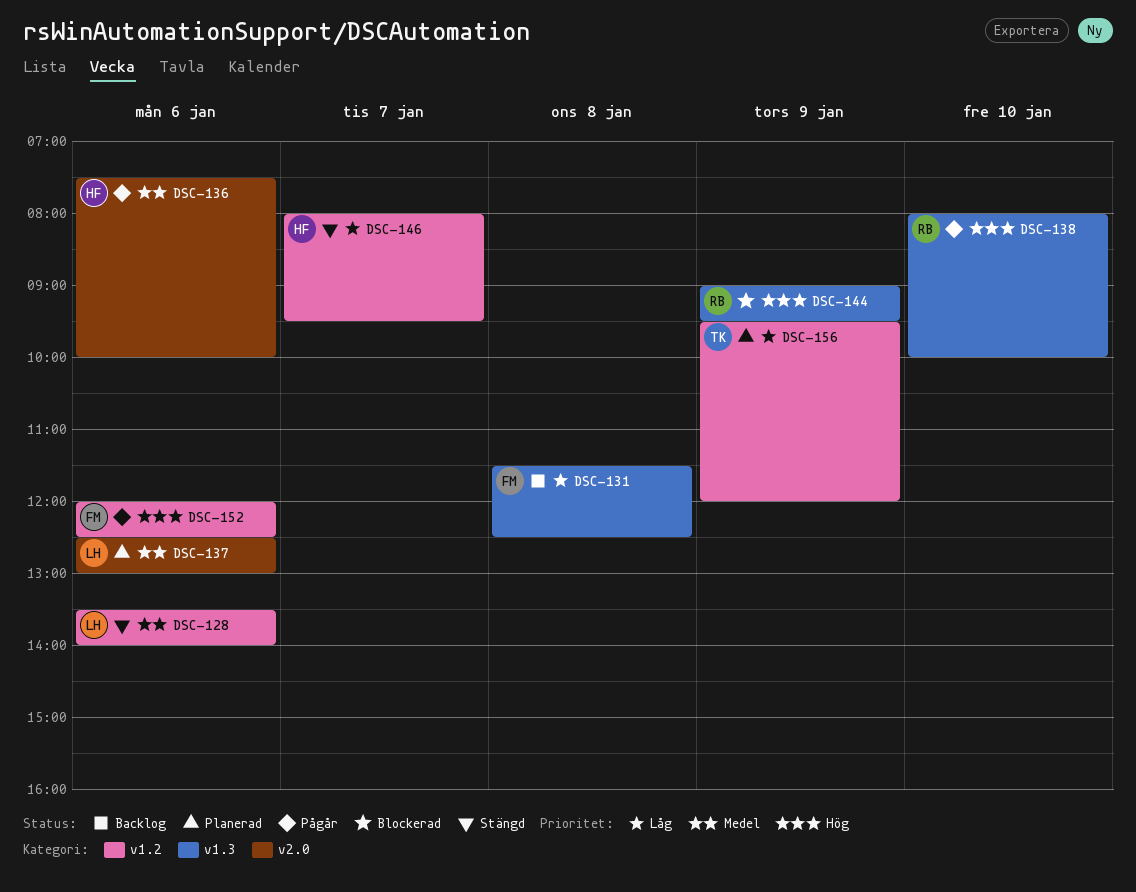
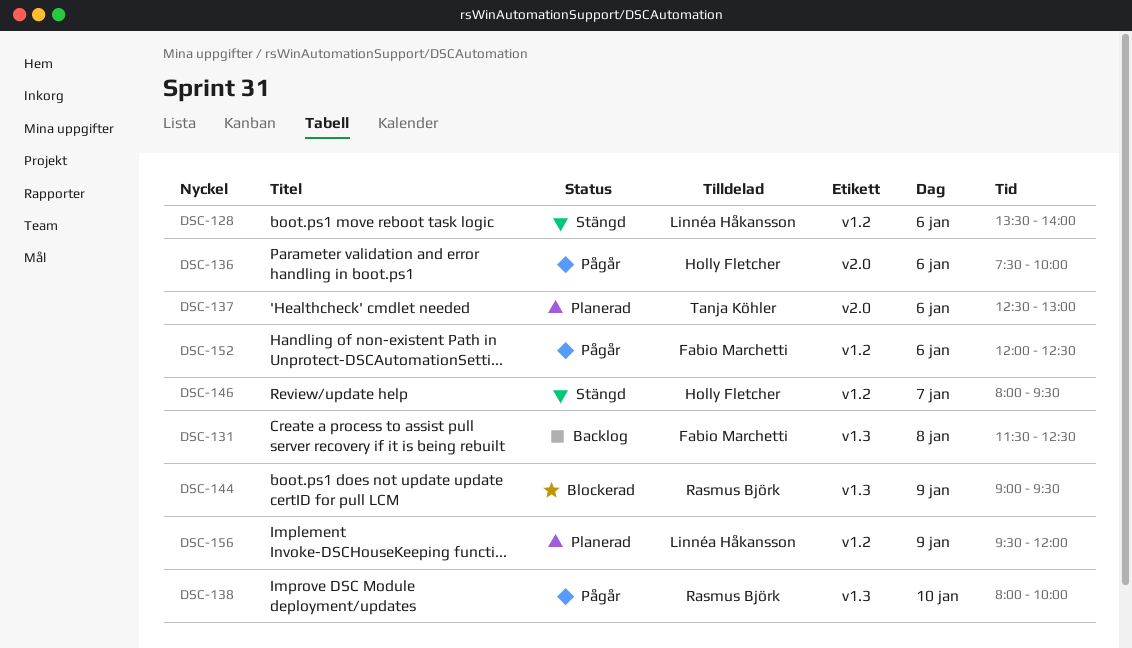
DSC-137, owner: Linnéa Håkansson -> Tanja Köhler
DSC-156, owner: Tanja Köhler -> Linnéa Håkansson

